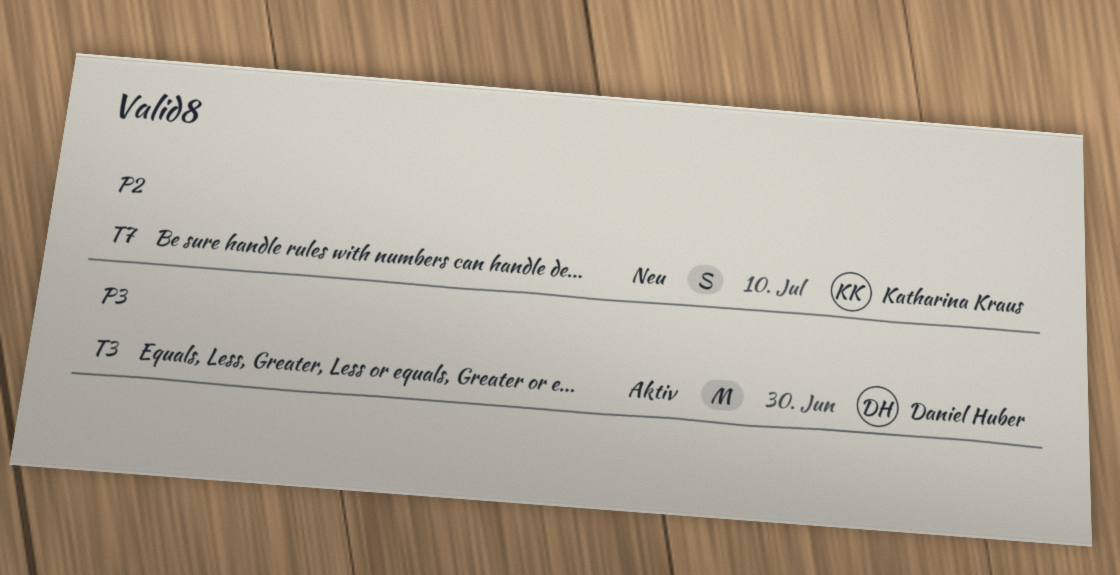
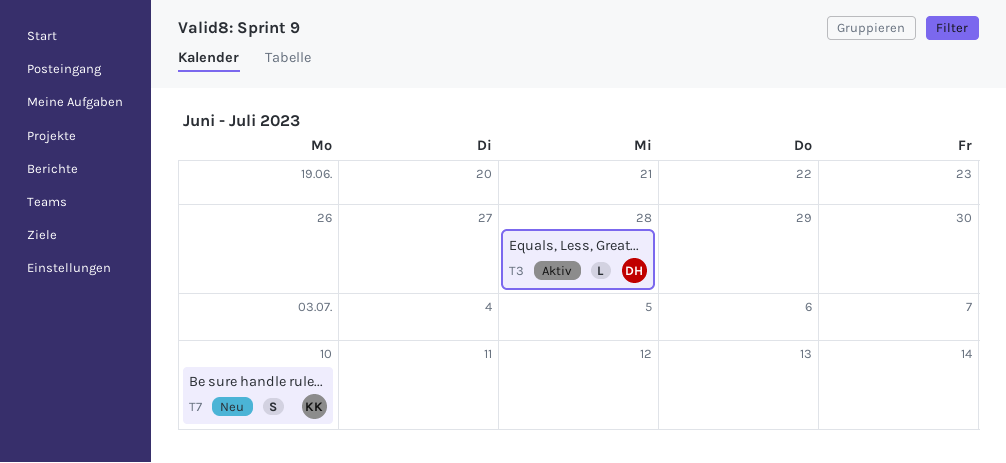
T3, estimate: M -> L
T3, due: Jun 30 -> Jun 28

